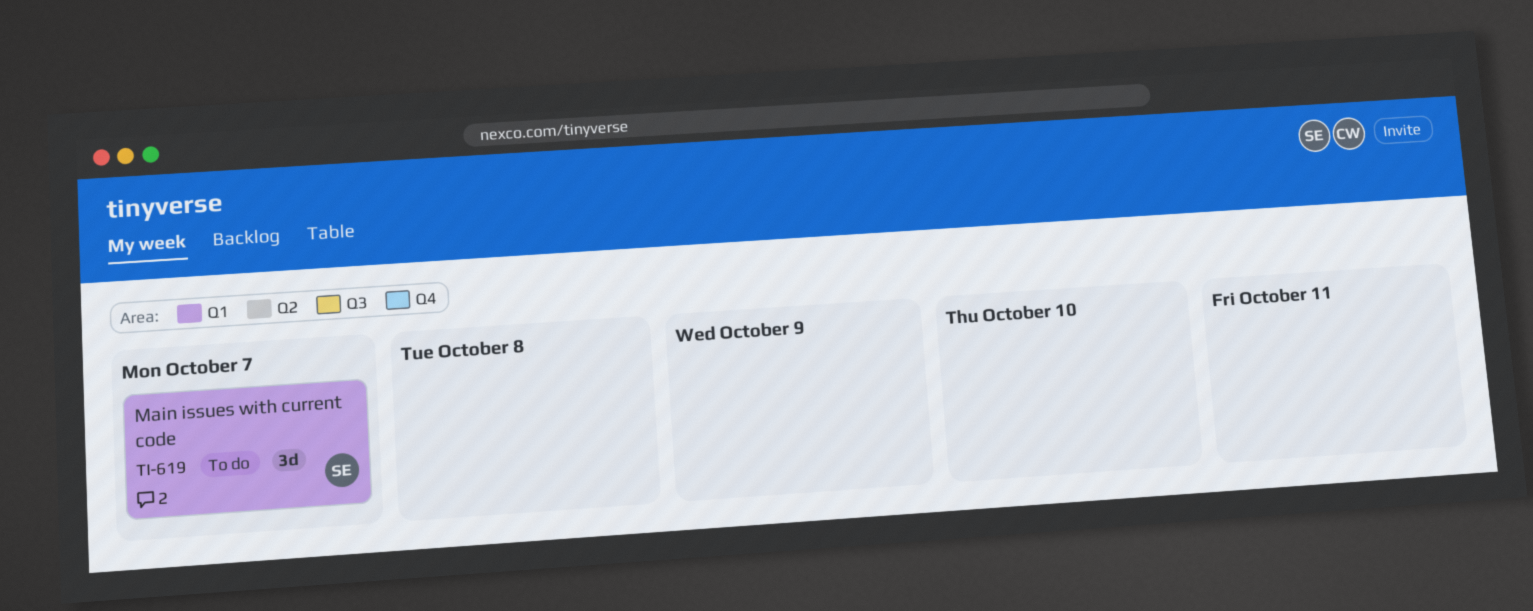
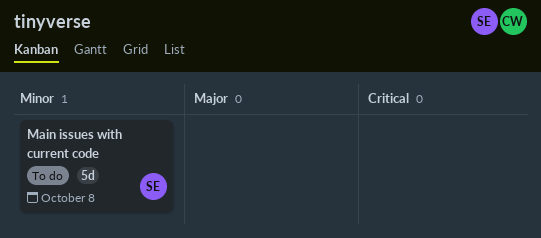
Main issues with current code, estimate: 3d -> 5d
Main issues with current code, due: Oct 7 -> Oct 8

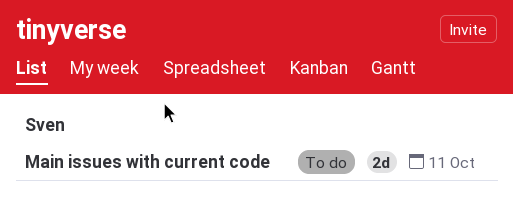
Main issues with current code, estimate: 5d -> 2d
Main issues with current code, due: Oct 8 -> Oct 11

